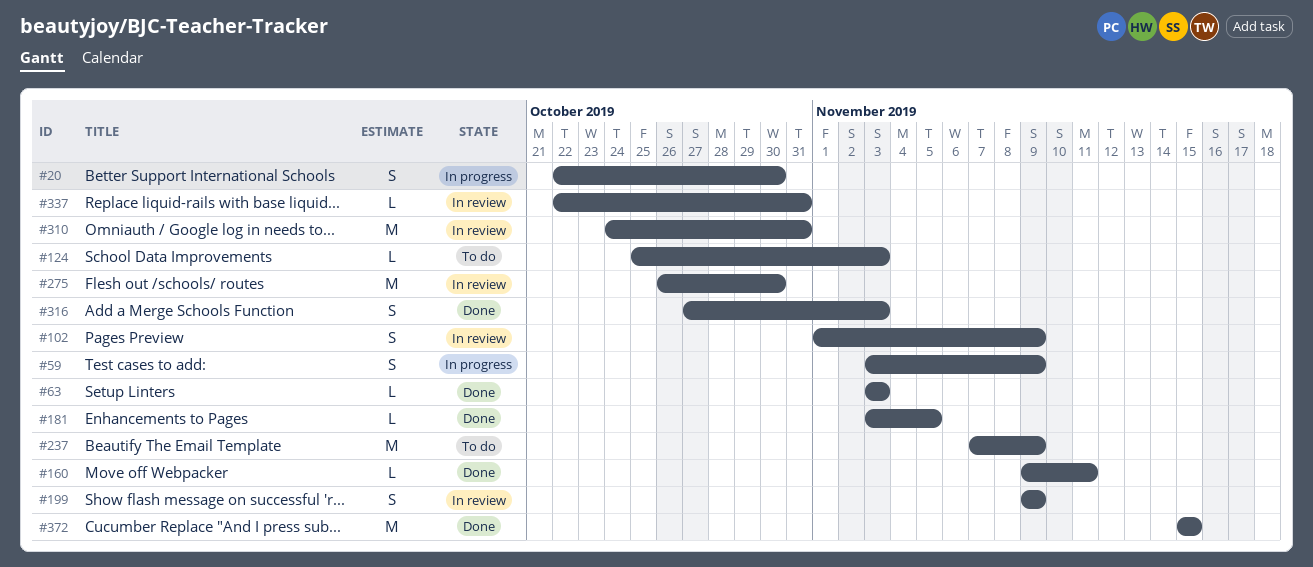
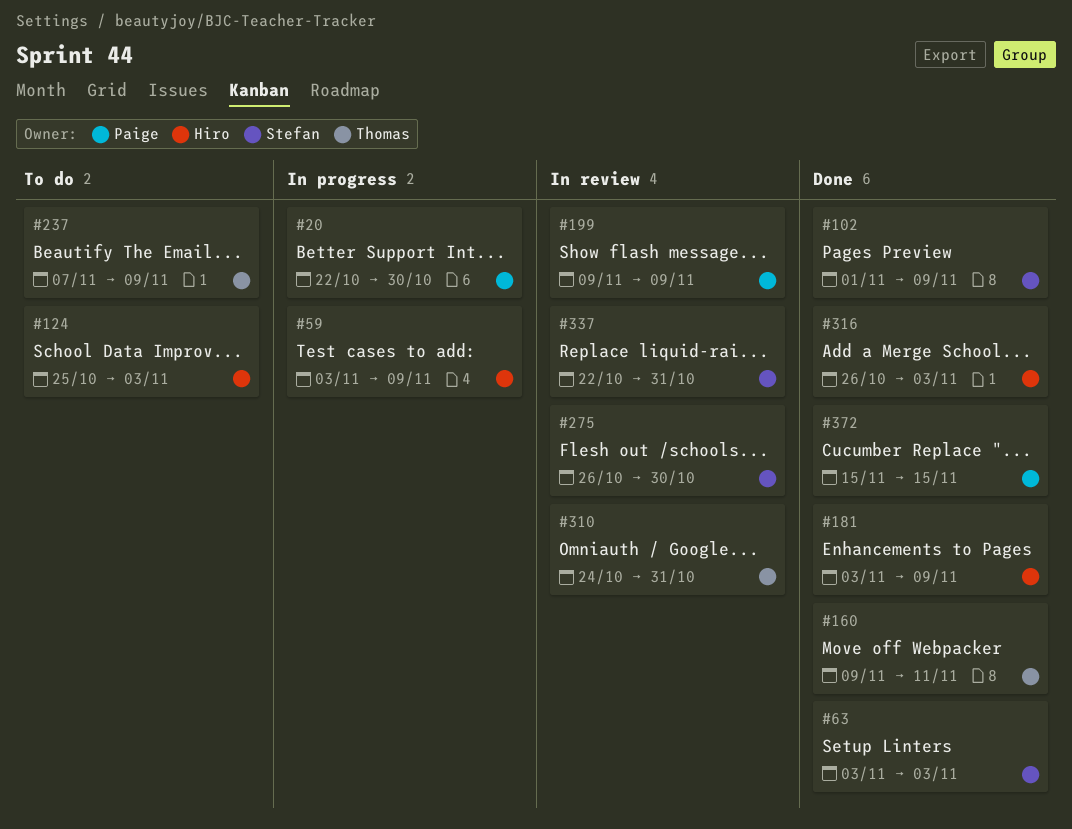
#102, status: In review -> Done
#181, due: Nov 5 -> Nov 9
#316, start: Oct 27 -> Oct 26

